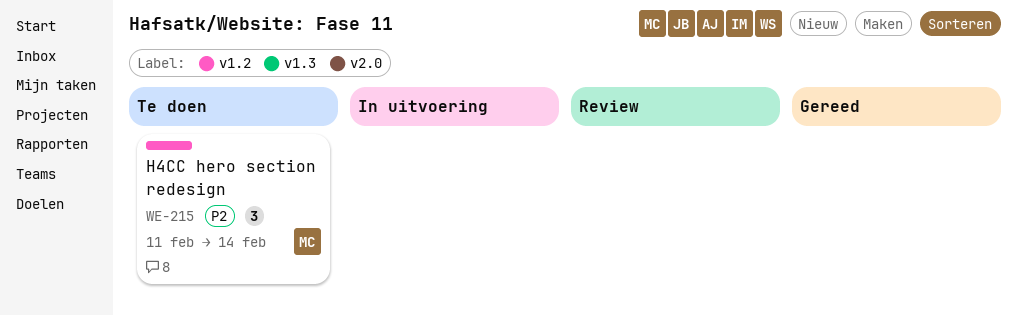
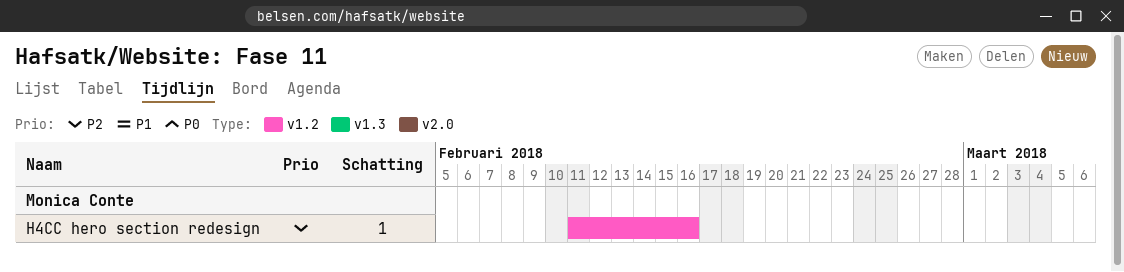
H4CC hero section redesign, estimate: 3 -> 1
H4CC hero section redesign, due: Feb 14 -> Feb 16

